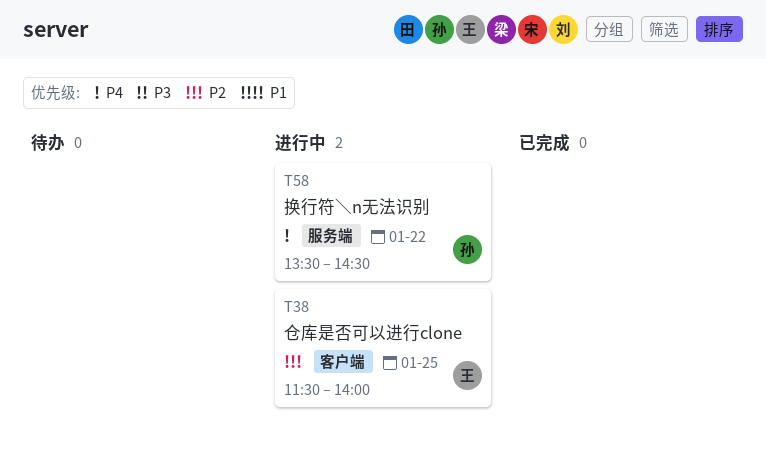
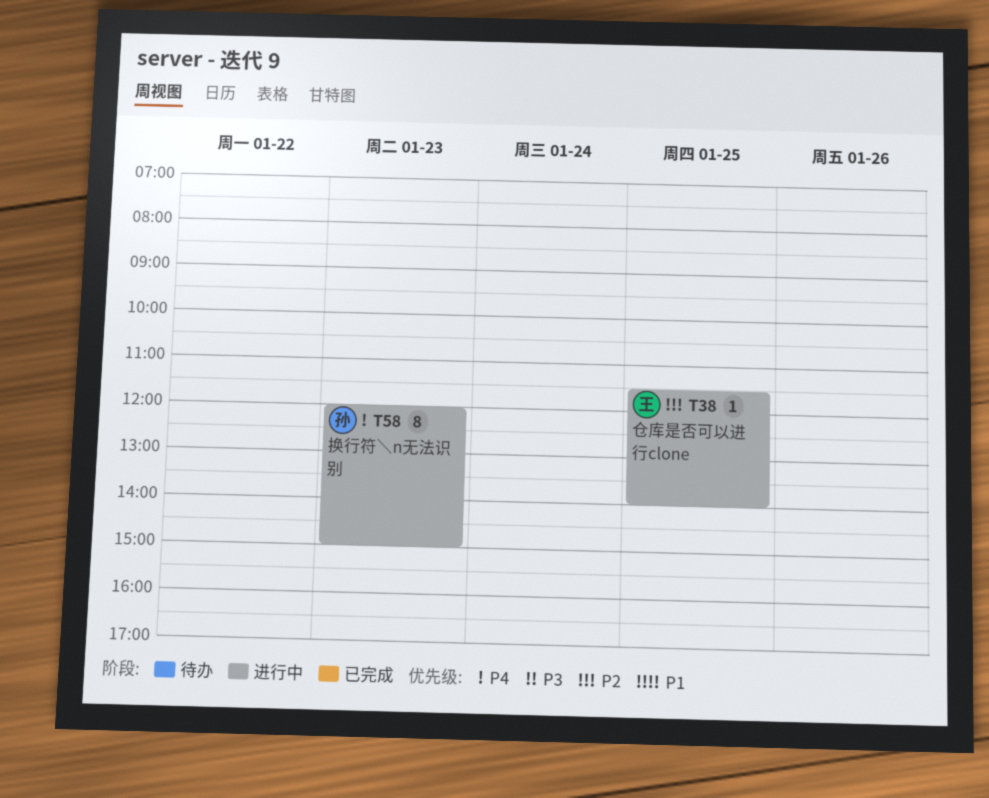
T58, day: Jan 22 -> Jan 23
T58, begins: 13:30 -> 12:00
T58, ends: 14:30 -> 15:00

